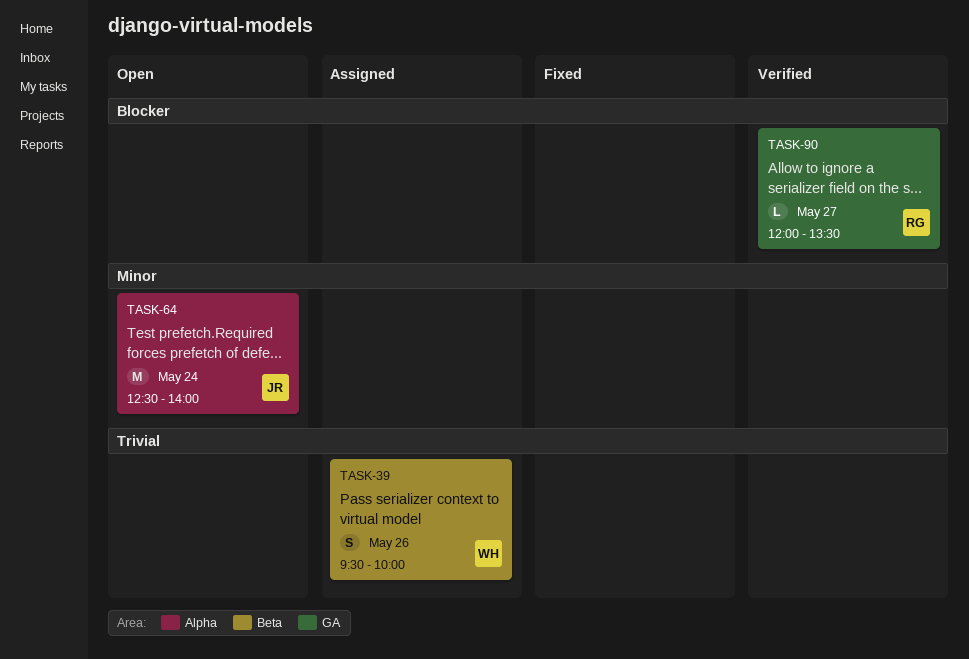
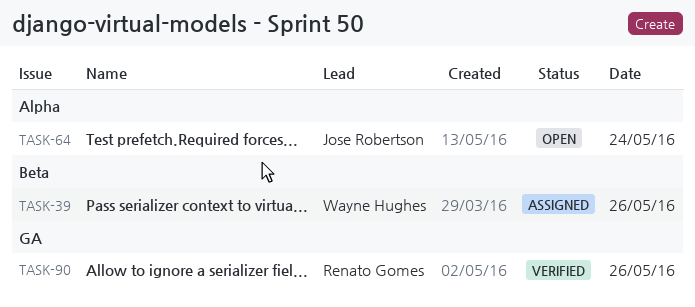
TASK-90, day: May 27 -> May 26

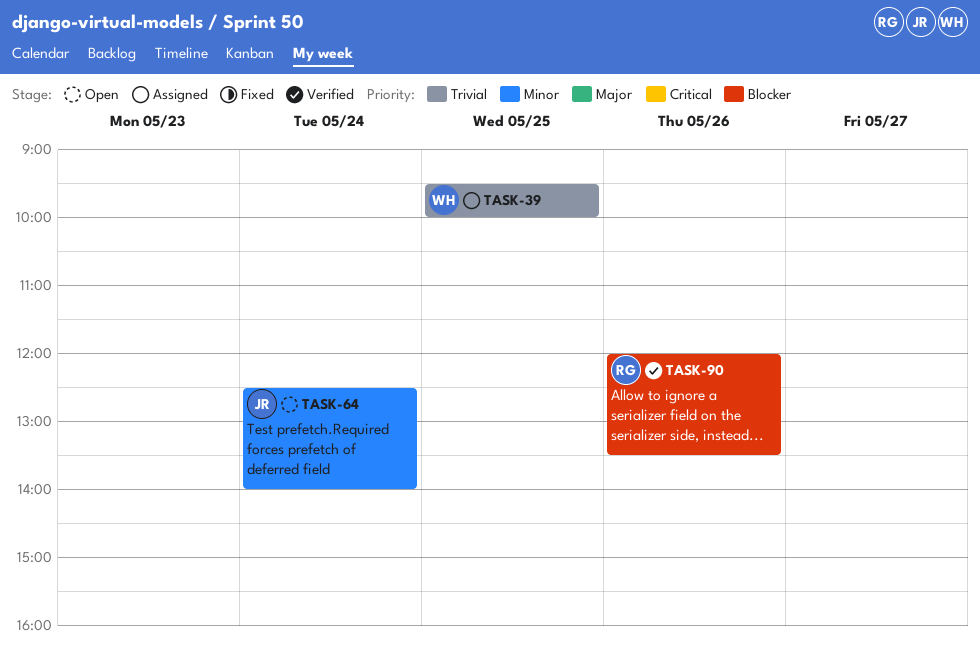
TASK-39, day: May 26 -> May 25

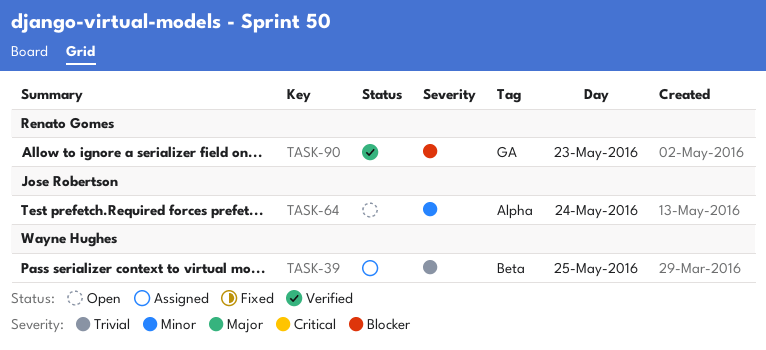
TASK-90, day: May 26 -> May 23

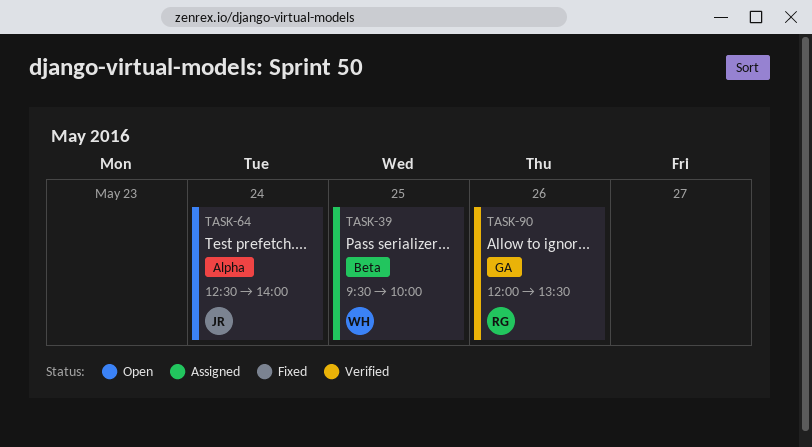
TASK-90, day: May 23 -> May 26

